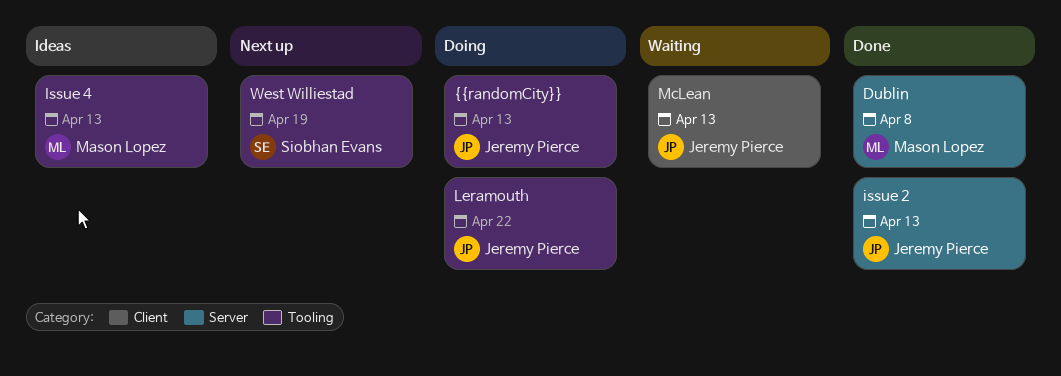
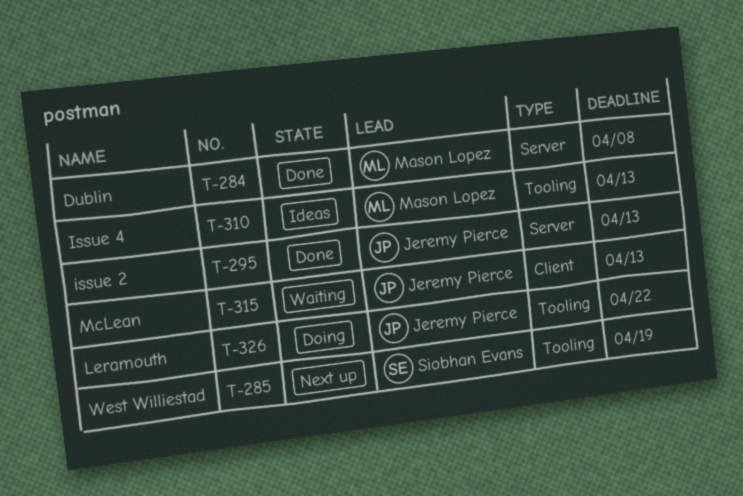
{{randomCity}}: present -> none

